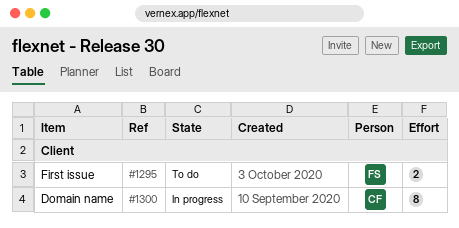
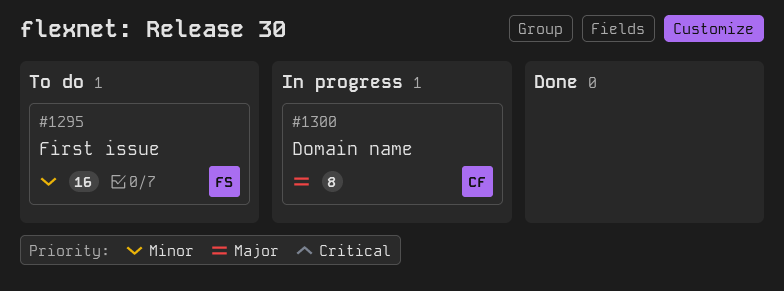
#1295, estimate: 2 -> 16

